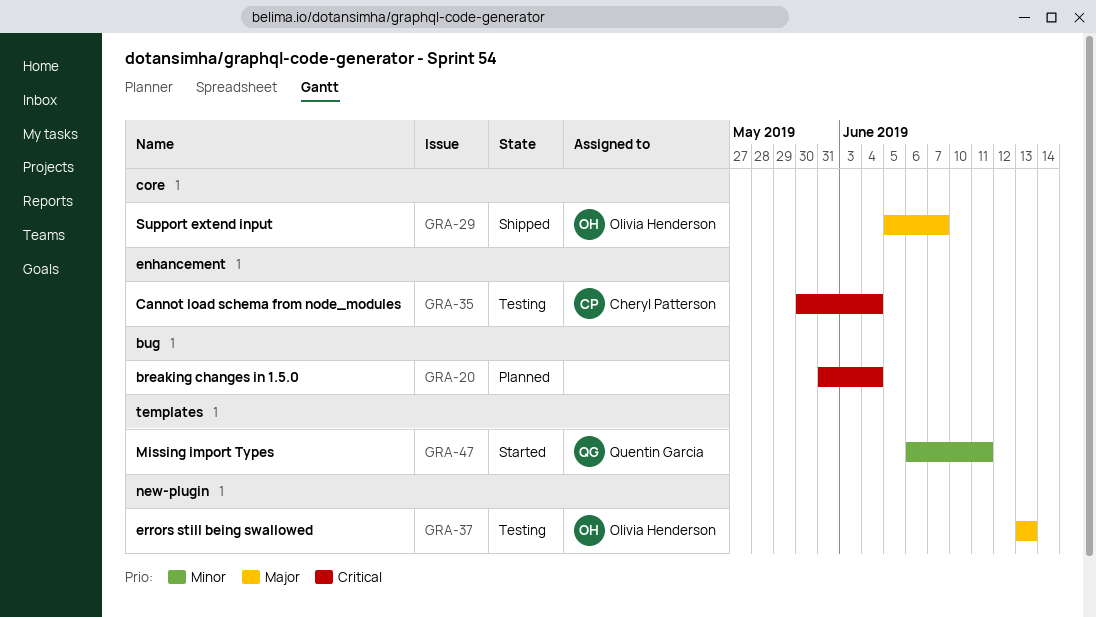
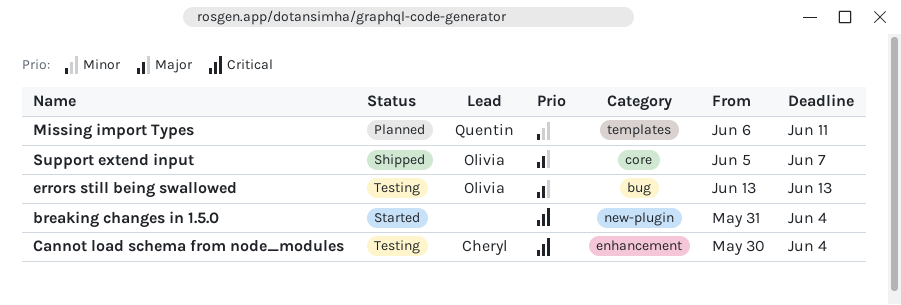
breaking changes in 1.5.0, status: Planned -> Started
breaking changes in 1.5.0, label: bug -> new-plugin
errors still being swallowed, label: new-plugin -> bug
Missing import Types, status: Started -> Planned

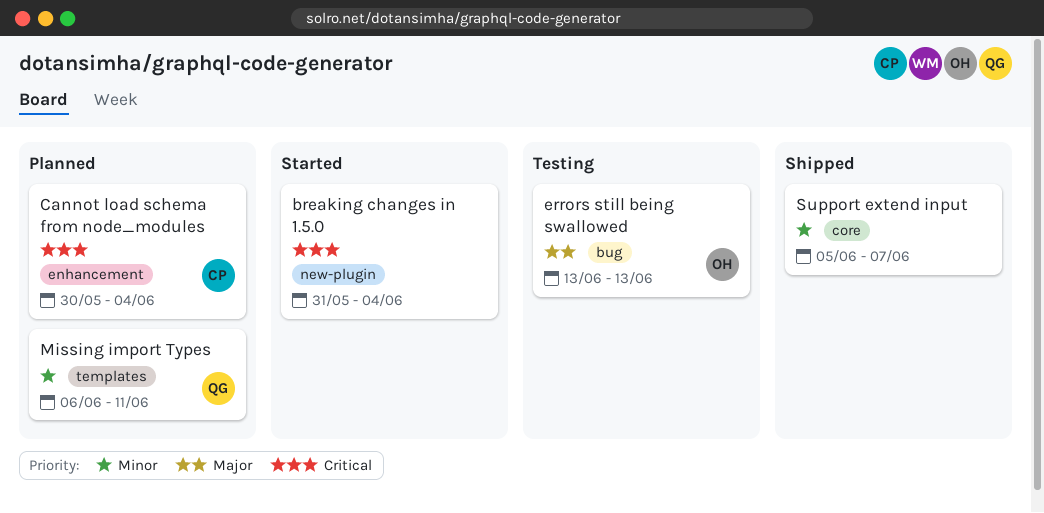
Cannot load schema from node_modules, status: Testing -> Planned
Support extend input, owner: Olivia -> none
Support extend input, priority: Major -> Minor

